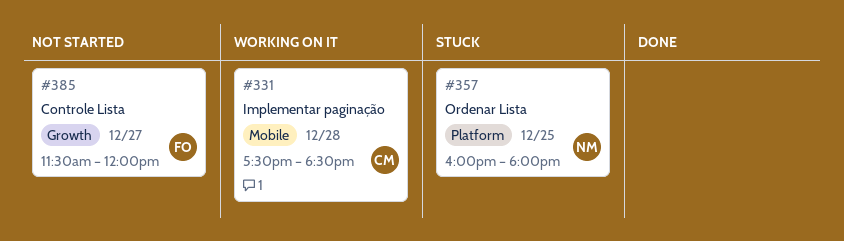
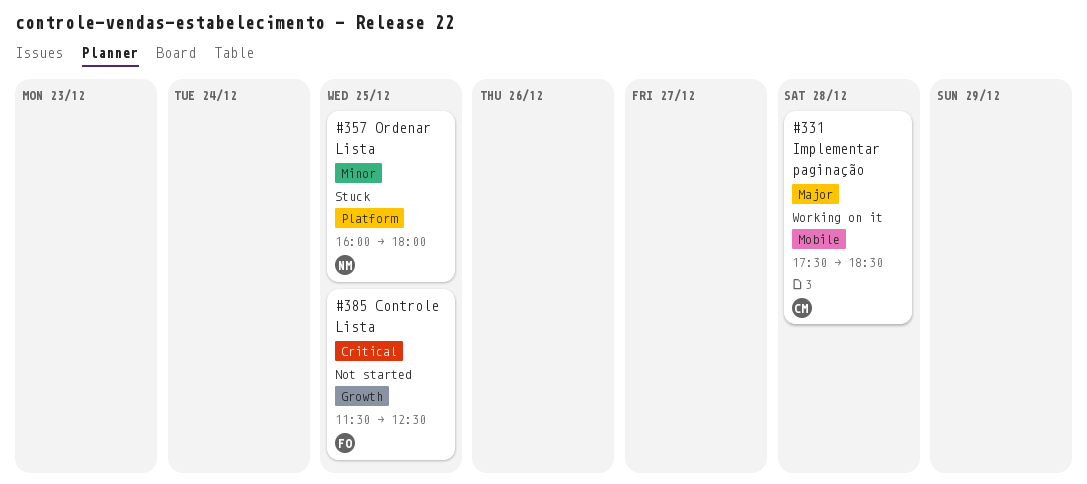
#385, day: Dec 27 -> Dec 25
#385, ends: 12:00 -> 12:30

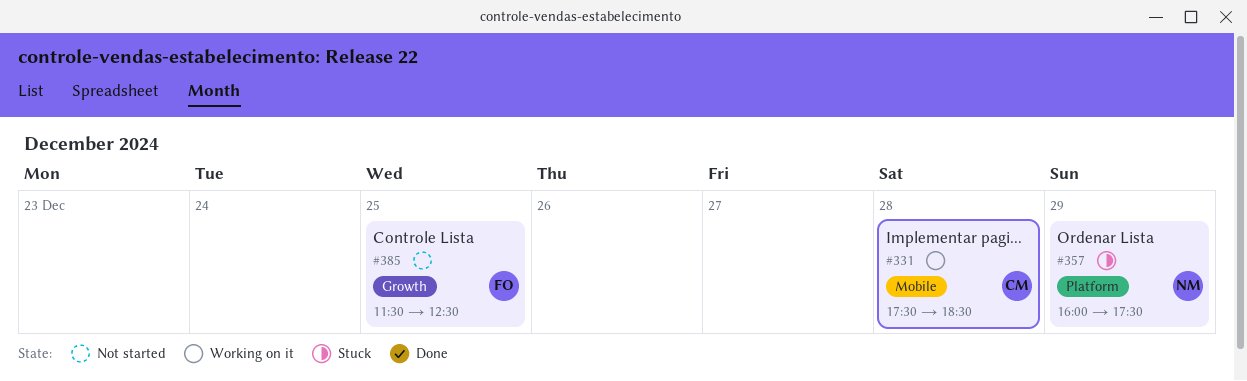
#357, day: Dec 25 -> Dec 29
#357, ends: 18:00 -> 17:30

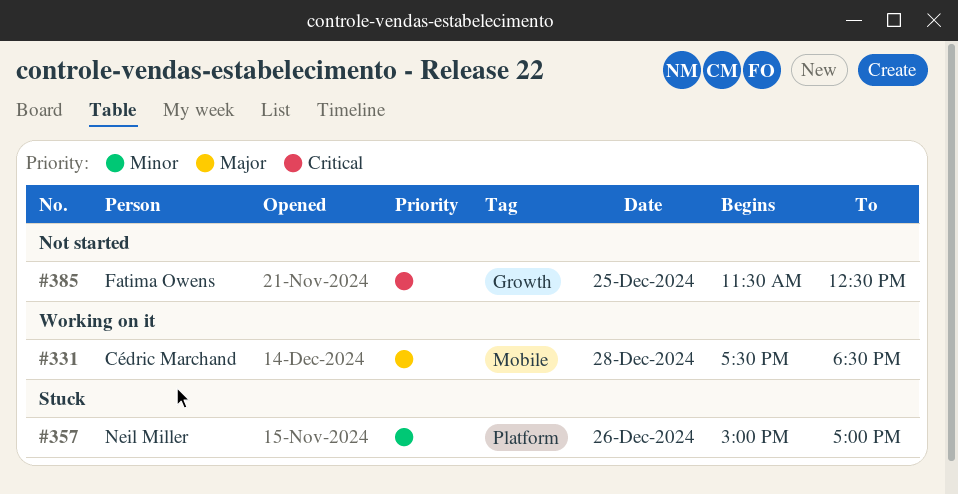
#357, day: Dec 29 -> Dec 26
#357, begins: 16:00 -> 15:00
#357, ends: 17:30 -> 17:00

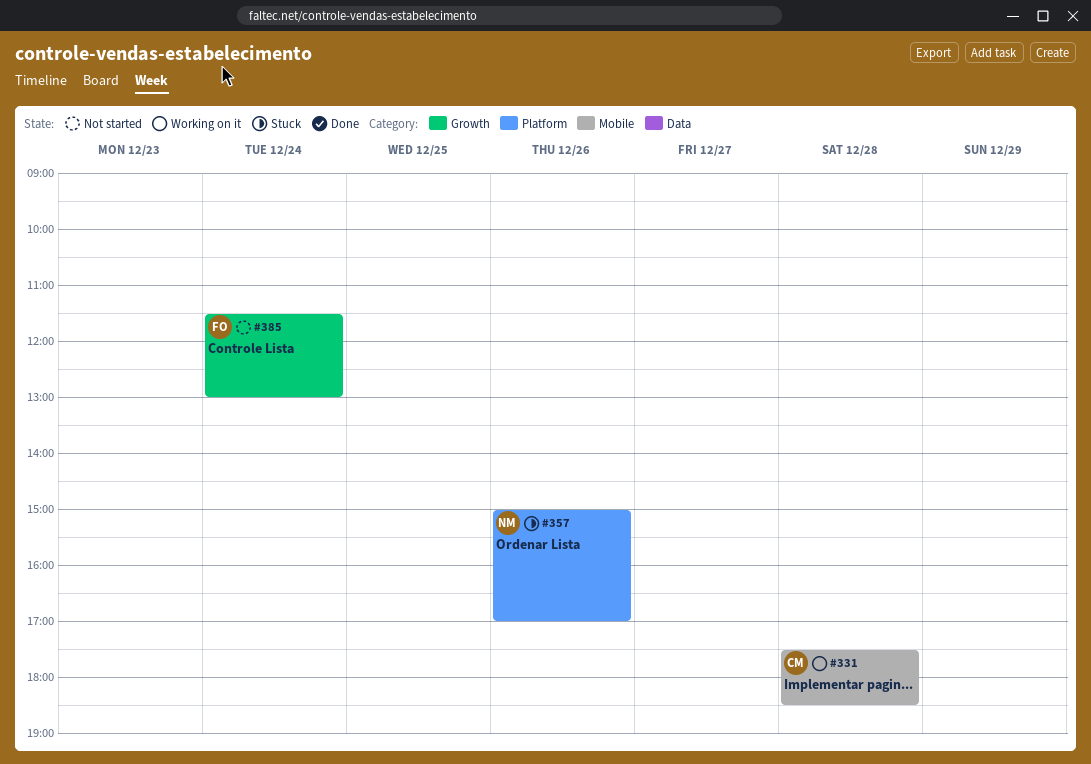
#385, day: Dec 25 -> Dec 24
#385, ends: 12:30 -> 13:00

